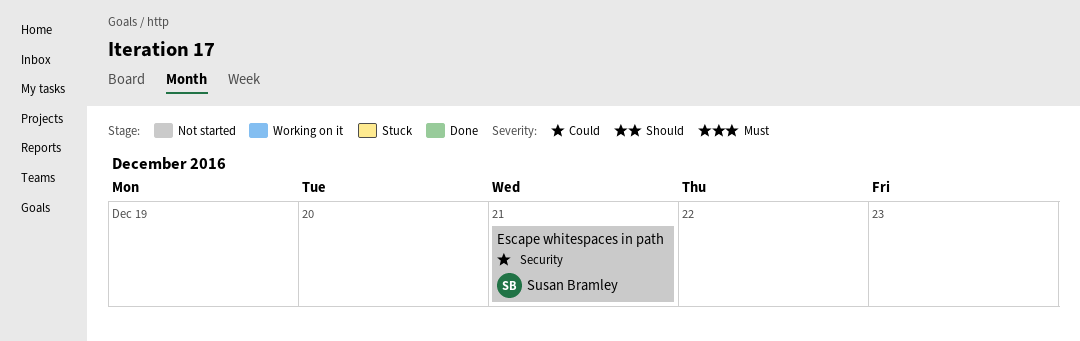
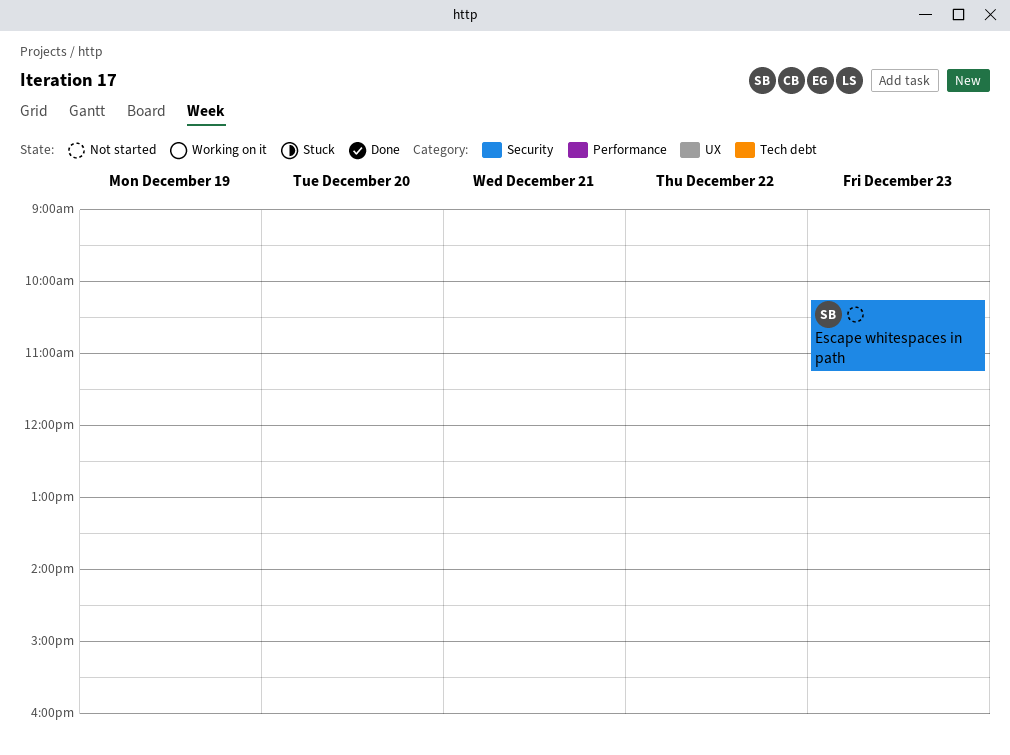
Escape whitespaces in path, day: Dec 21 -> Dec 23

